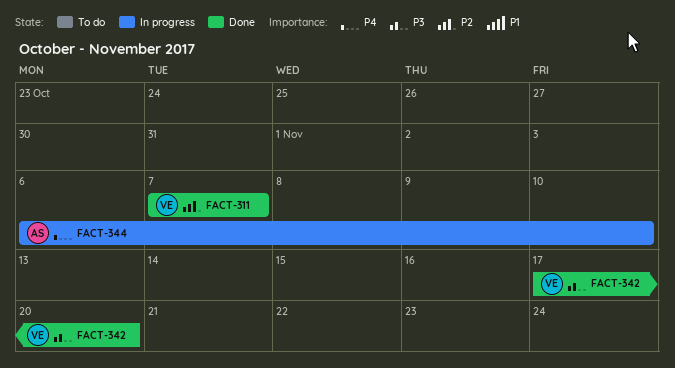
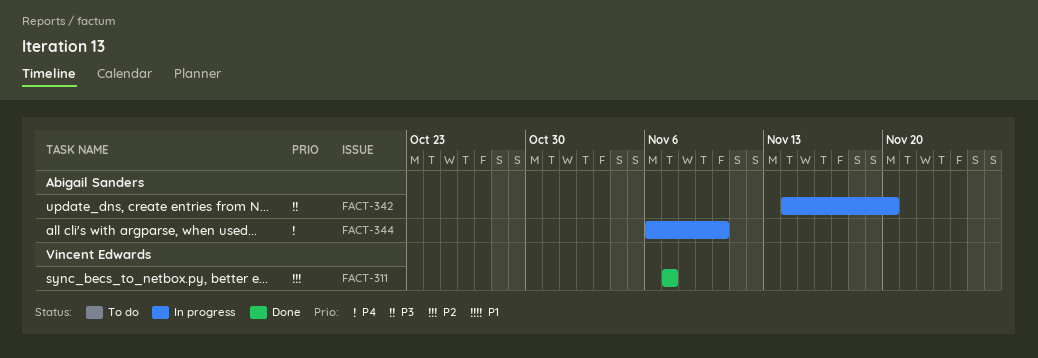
FACT-342, status: Done -> In progress
FACT-342, owner: Vincent Edwards -> Abigail Sanders
FACT-342, start: Nov 17 -> Nov 14

